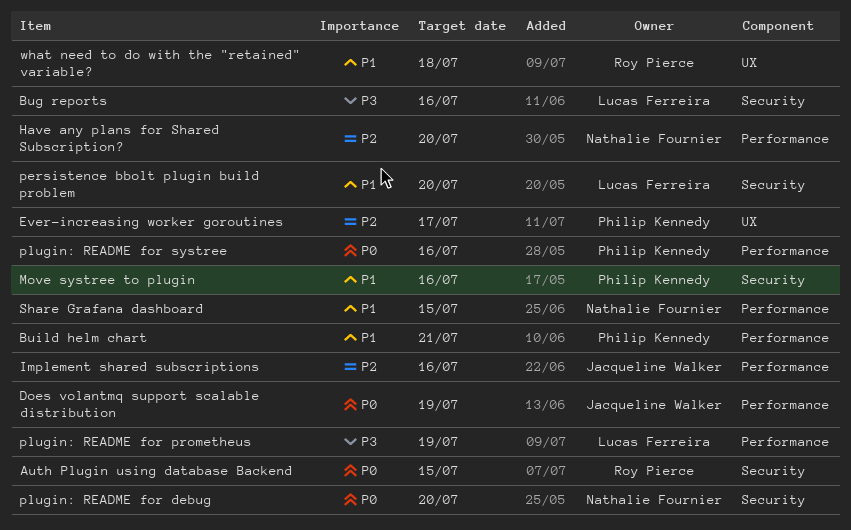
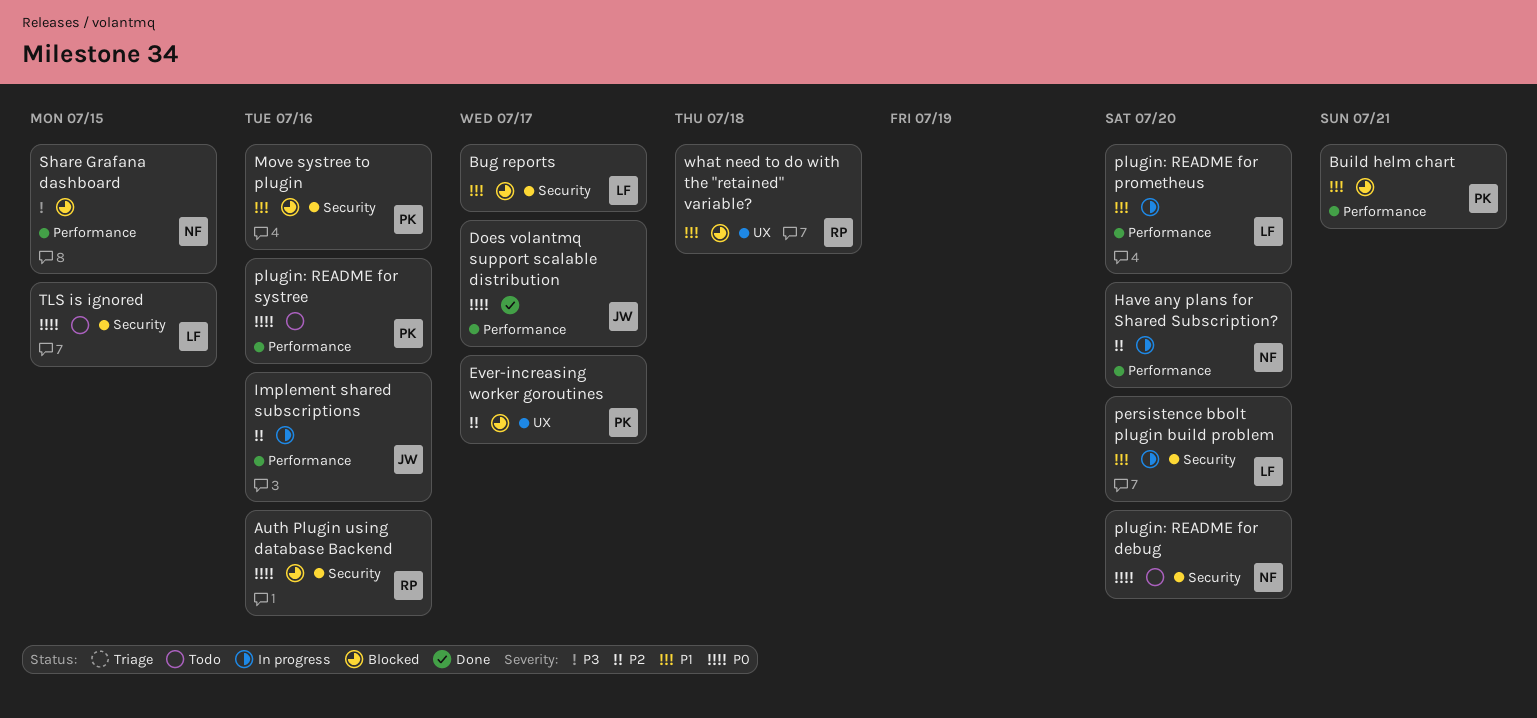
Auth Plugin using database Backend, due: Jul 15 -> Jul 16
Bug reports, priority: P3 -> P1
Bug reports, due: Jul 16 -> Jul 17
Does volantmq support scalable distribution, due: Jul 19 -> Jul 17
plugin: README for prometheus, priority: P3 -> P1
plugin: README for prometheus, due: Jul 19 -> Jul 20
Share Grafana dashboard, priority: P1 -> P3
TLS is ignored: none -> present

